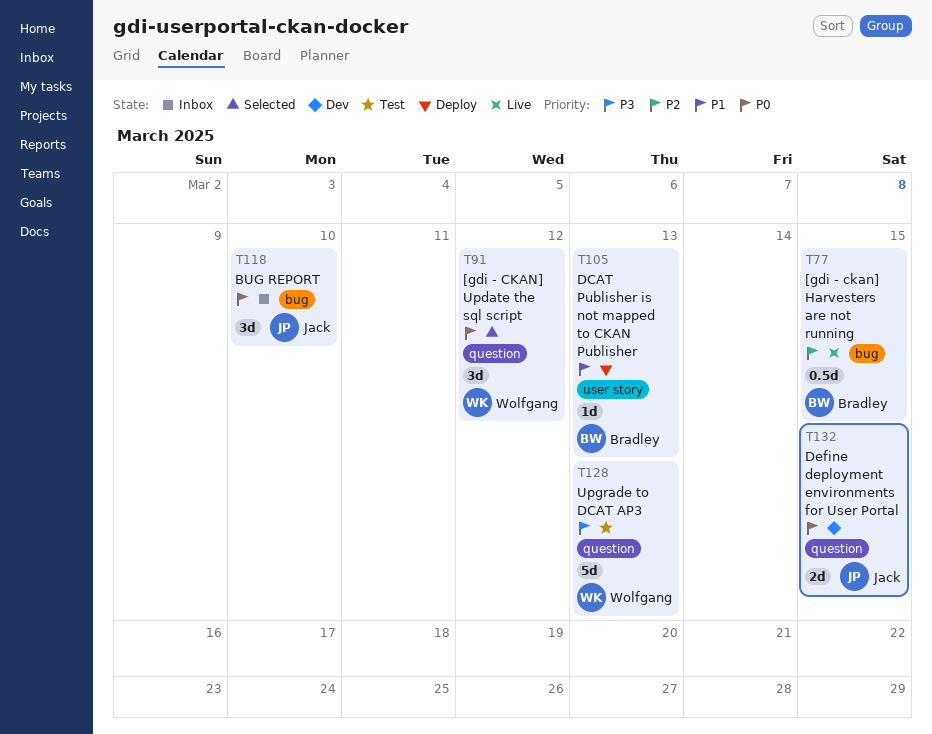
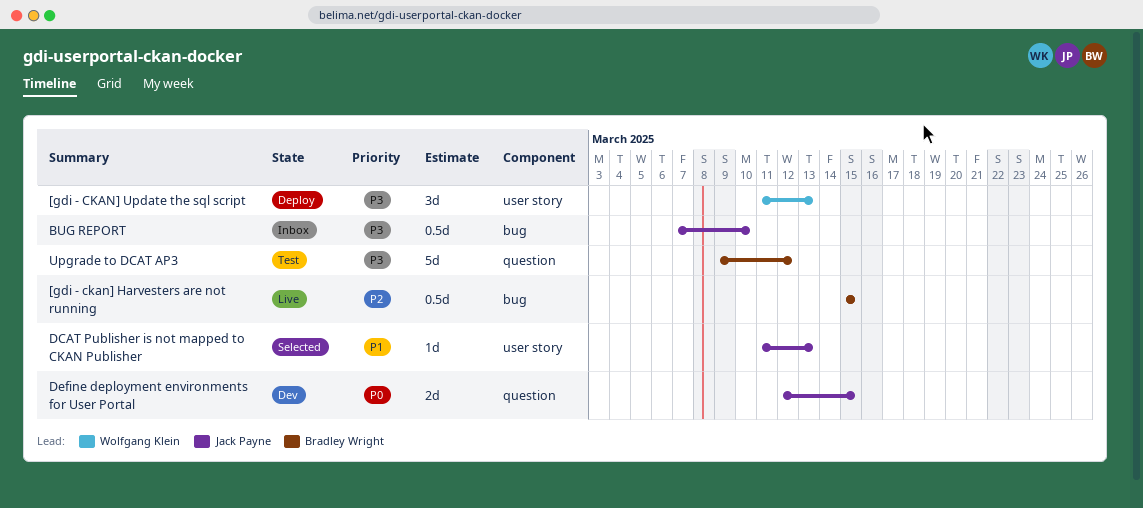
[gdi - CKAN] Update the sql script, status: Selected -> Deploy
[gdi - CKAN] Update the sql script, priority: P0 -> P3
[gdi - CKAN] Update the sql script, label: question -> user story
[gdi - CKAN] Update the sql script, due: Mar 12 -> Mar 13
BUG REPORT, priority: P0 -> P3
BUG REPORT, estimate: 3d -> 0.5d
DCAT Publisher is not mapped to CKAN Publisher, status: Deploy -> Selected
DCAT Publisher is not mapped to CKAN Publisher, owner: Bradley Wright -> Jack Payne
Upgrade to DCAT AP3, owner: Wolfgang Klein -> Bradley Wright
Upgrade to DCAT AP3, due: Mar 13 -> Mar 12

